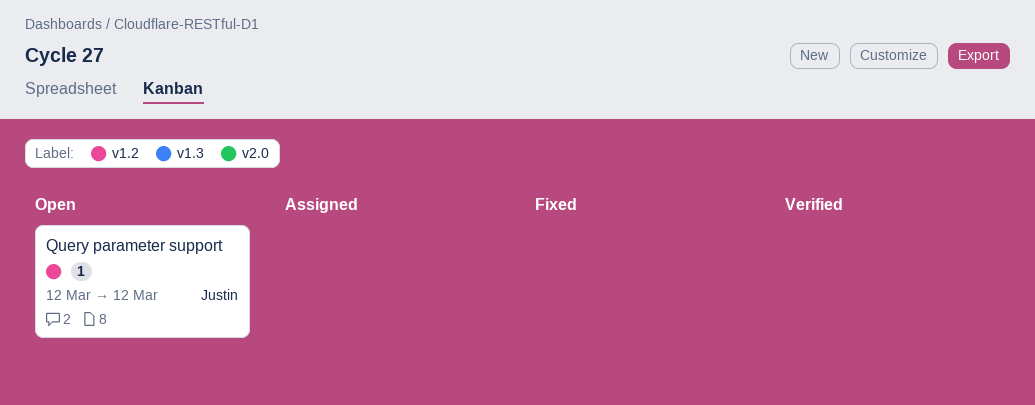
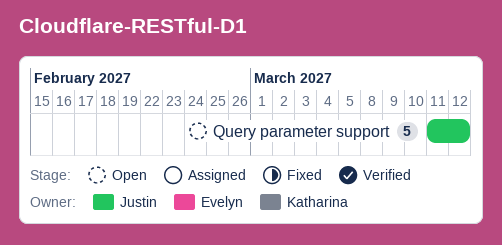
Query parameter support, estimate: 1 -> 5
Query parameter support, start: Mar 12 -> Mar 11

